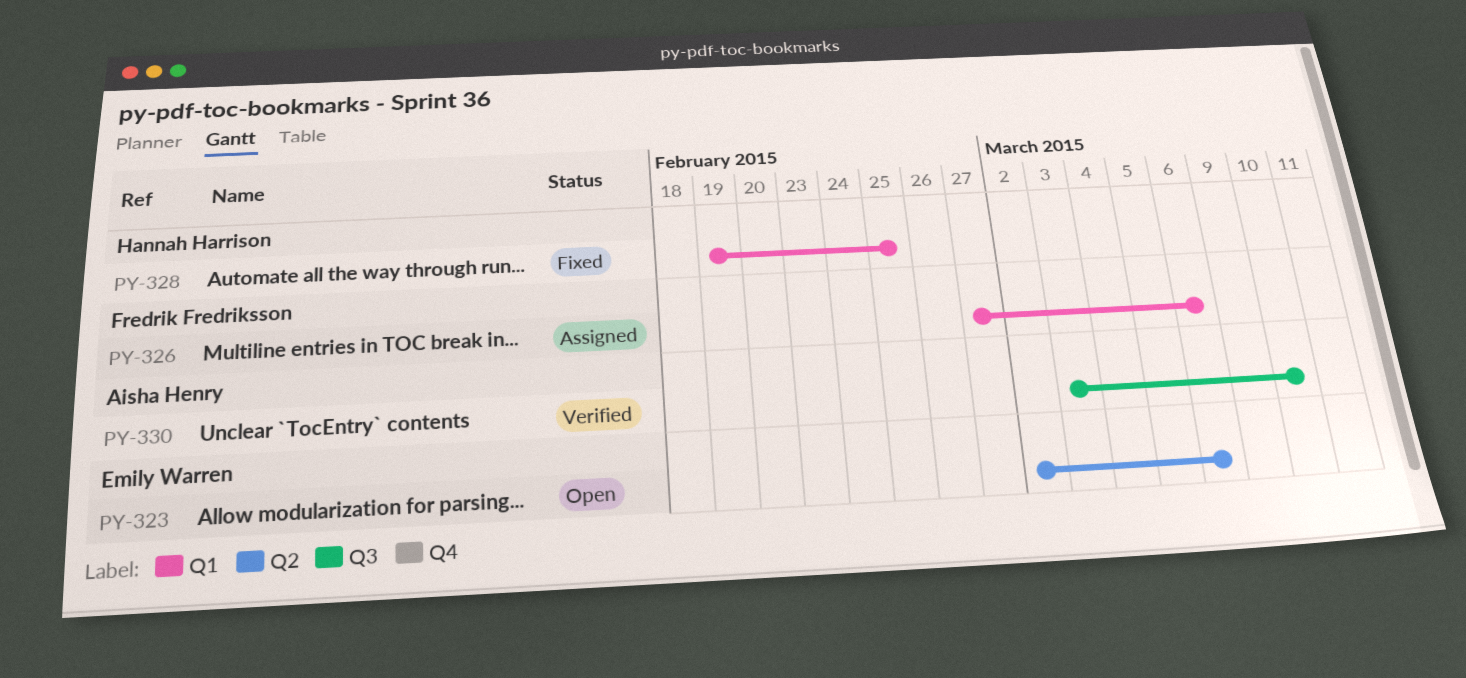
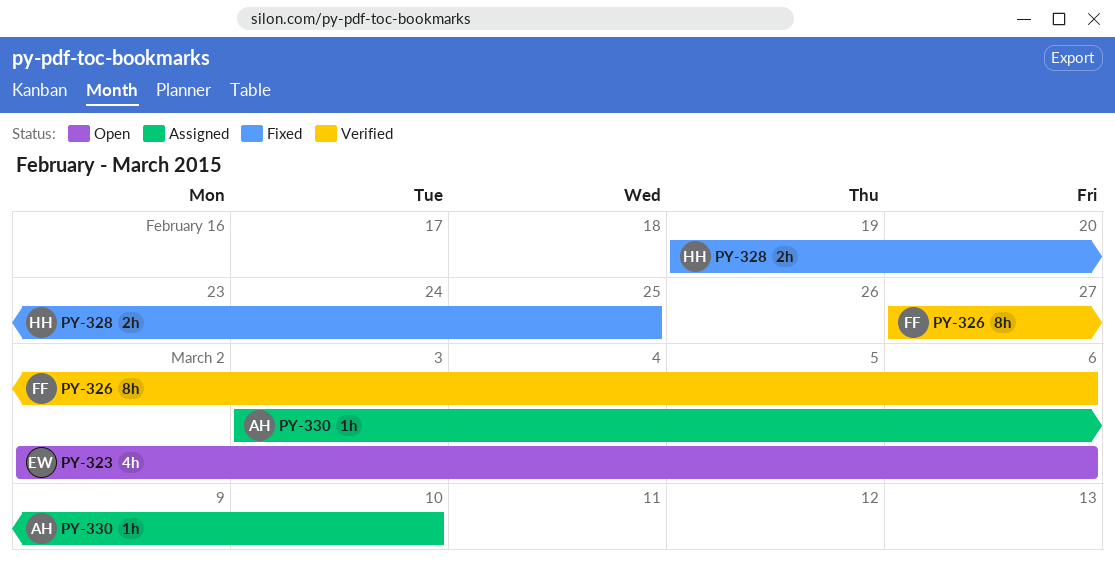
PY-326, status: Assigned -> Verified
PY-330, status: Verified -> Assigned

